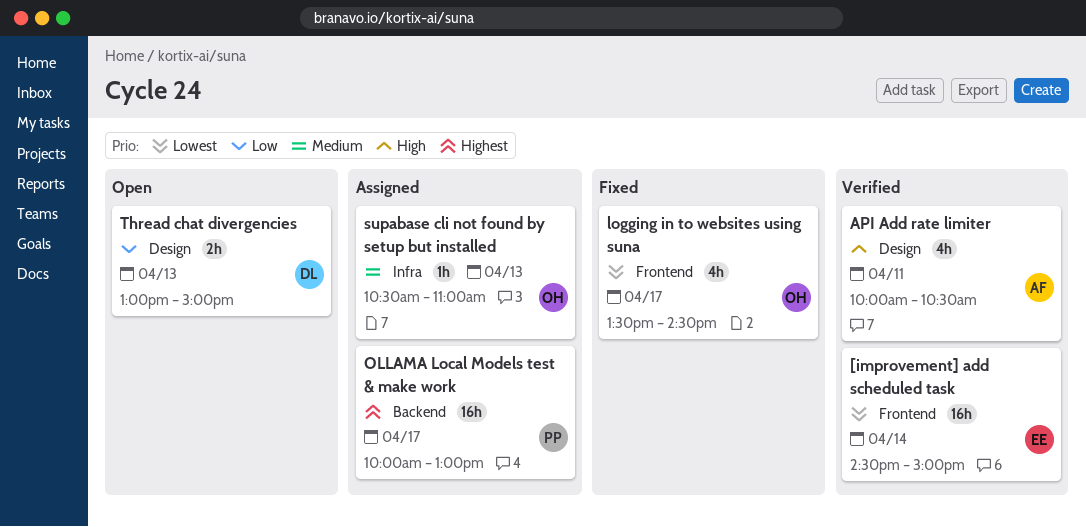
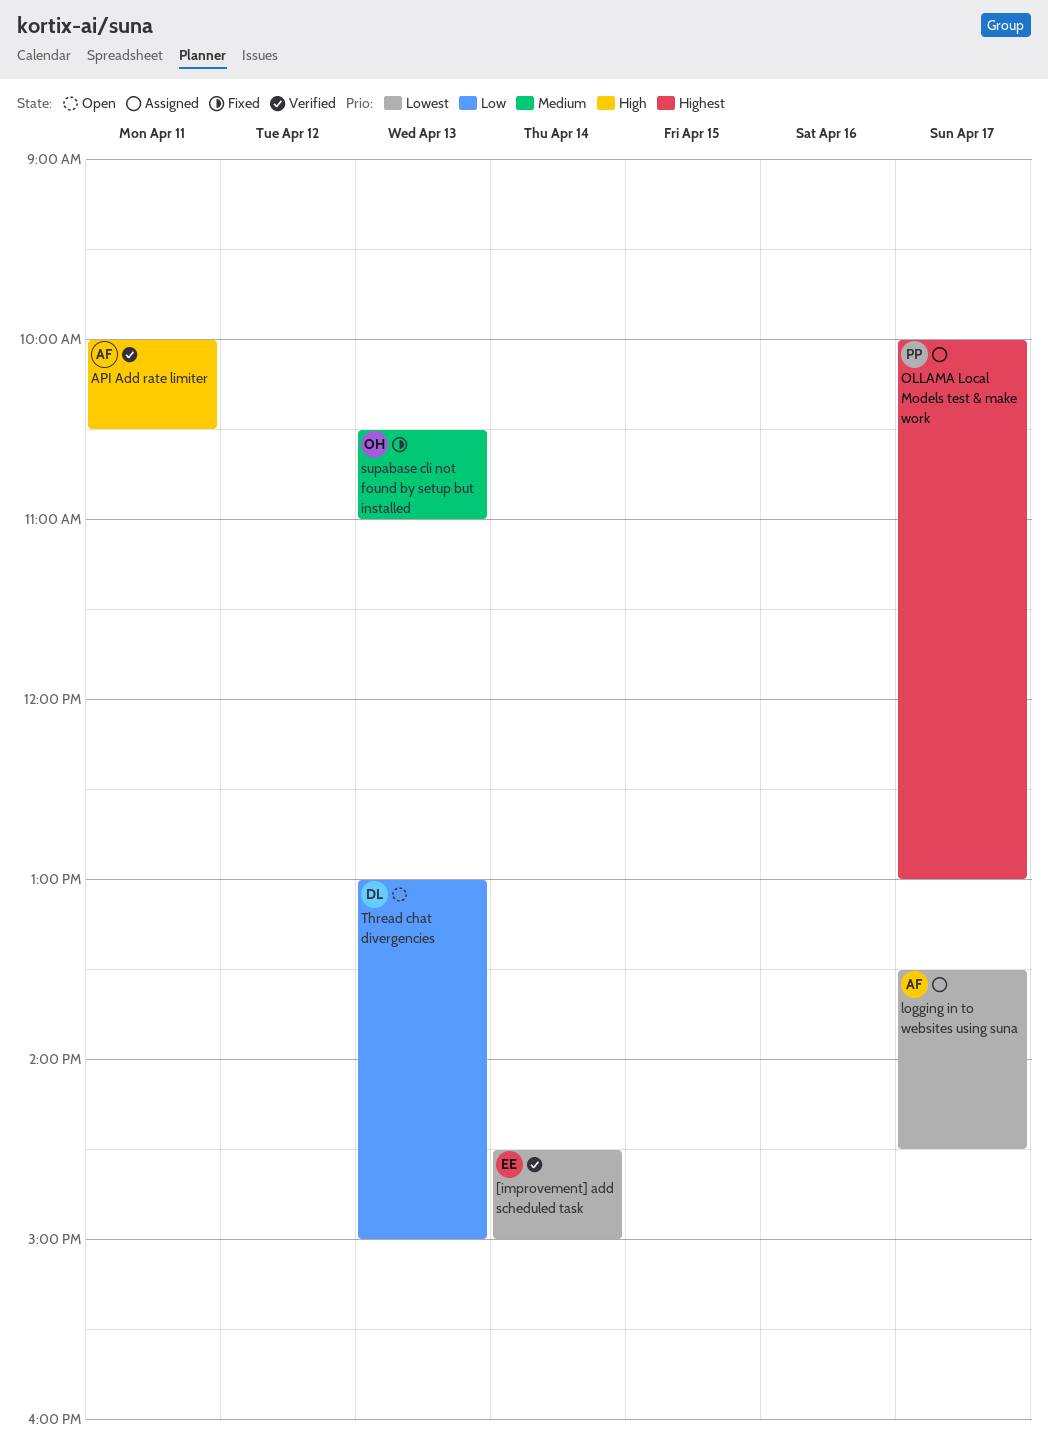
logging in to websites using suna, status: Fixed -> Assigned
logging in to websites using suna, owner: OH -> AF
supabase cli not found by setup but installed, status: Assigned -> Fixed

